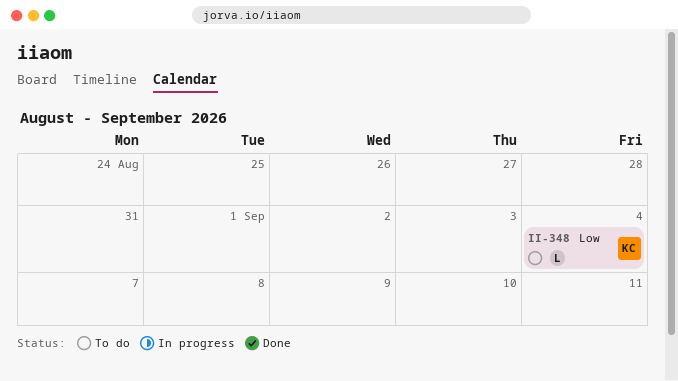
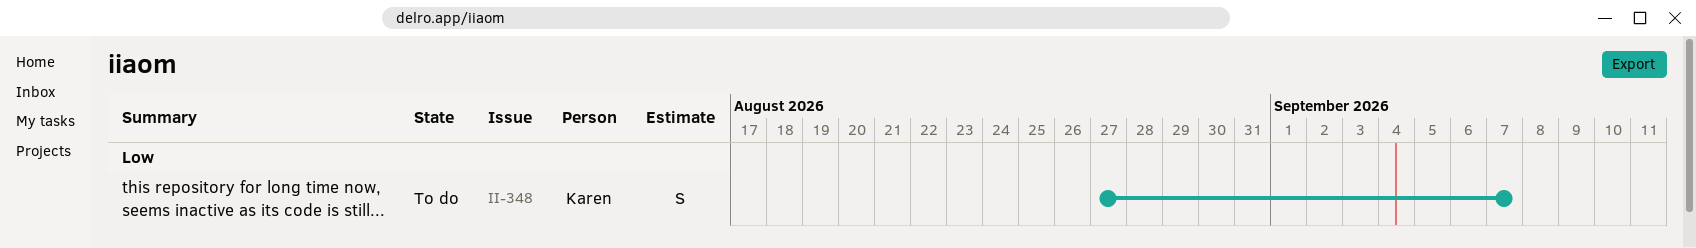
II-348, estimate: L -> S
II-348, due: Sep 4 -> Sep 7

